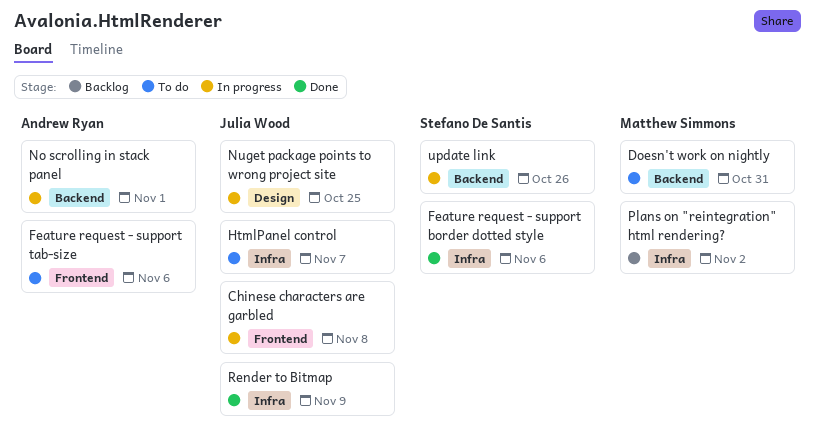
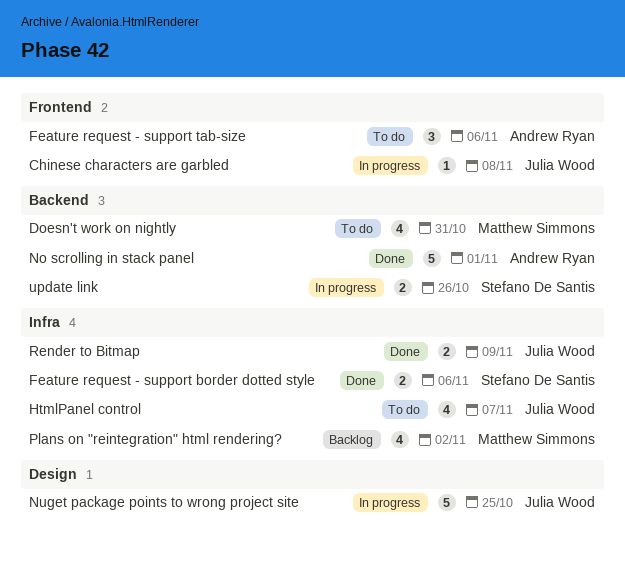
No scrolling in stack panel, status: In progress -> Done

